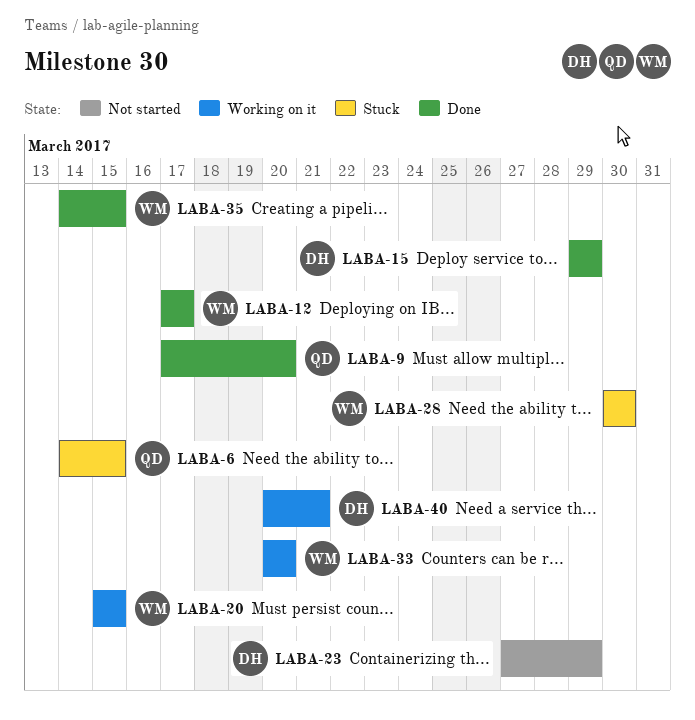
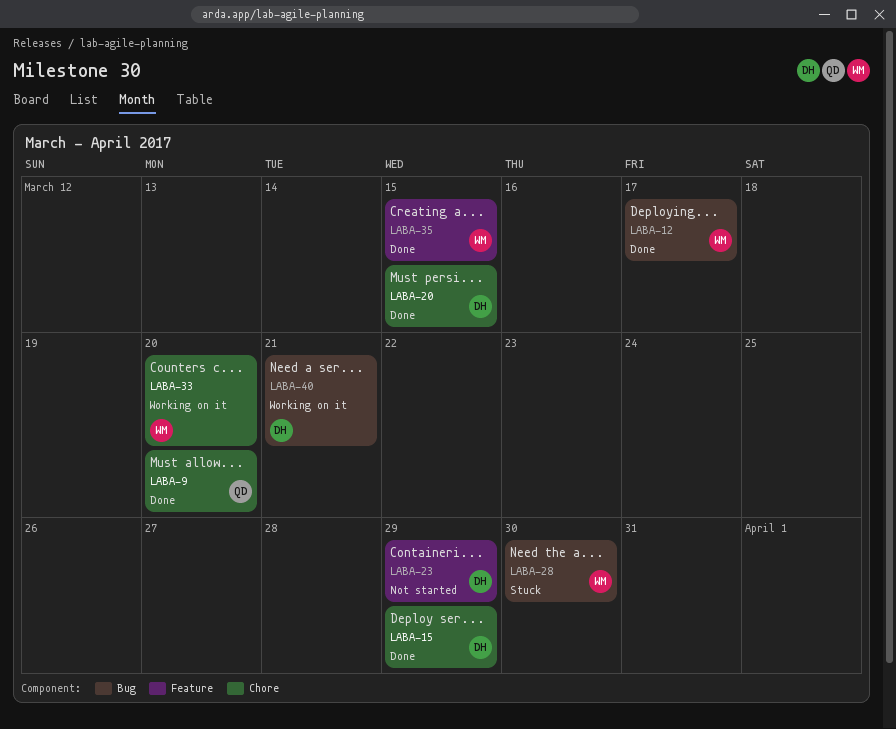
LABA-6: present -> none
LABA-20, status: Working on it -> Done
LABA-20, owner: WM -> DH

